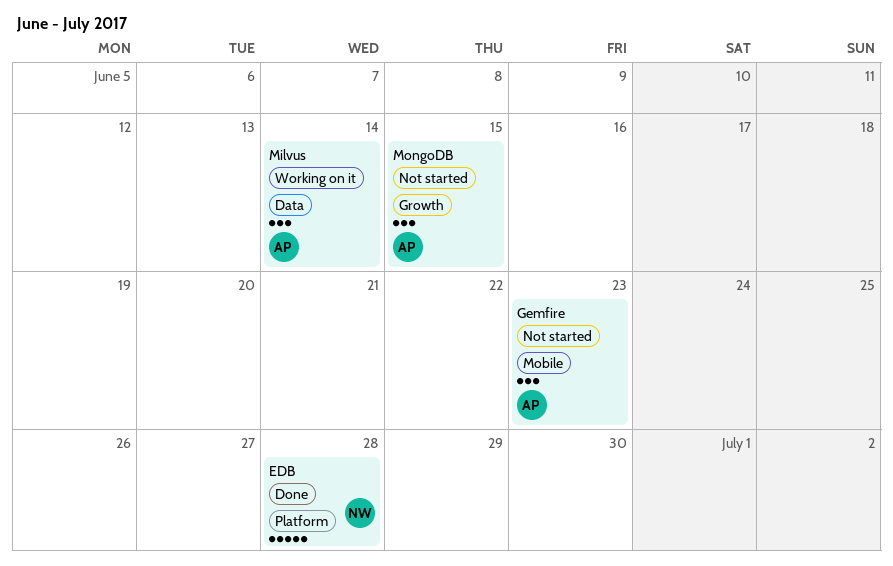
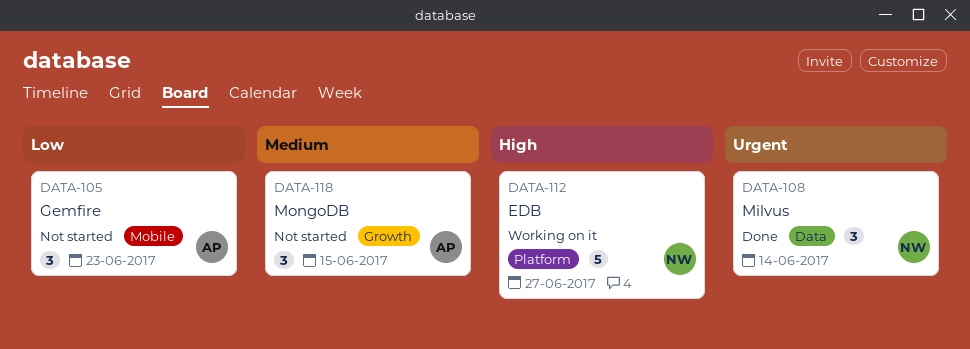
EDB, status: Done -> Working on it
EDB, due: Jun 28 -> Jun 27
Milvus, status: Working on it -> Done
Milvus, owner: AP -> NW

